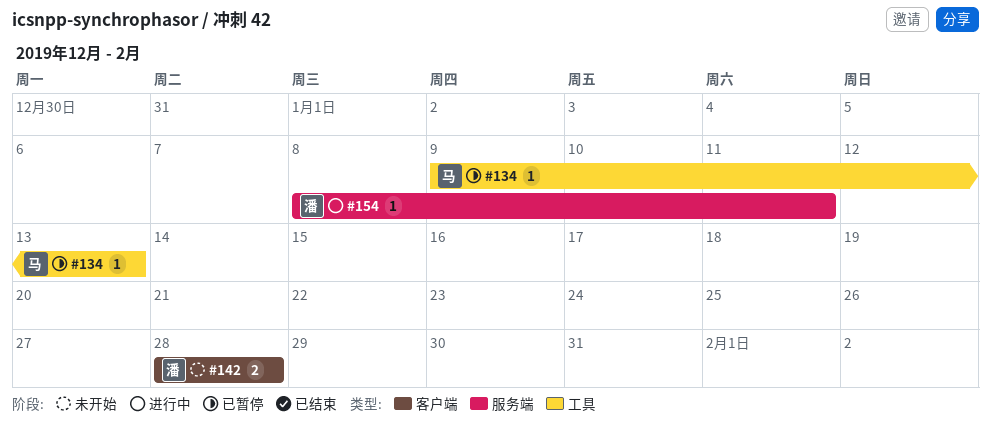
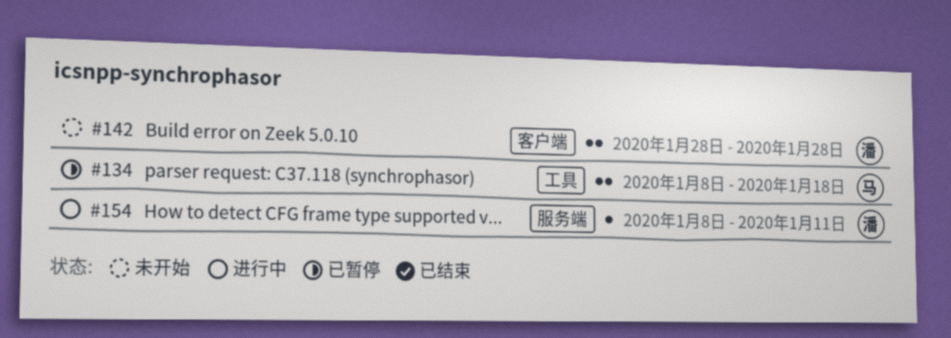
#134, estimate: 1 -> 2
#134, start: Jan 9 -> Jan 8
#134, due: Jan 13 -> Jan 18

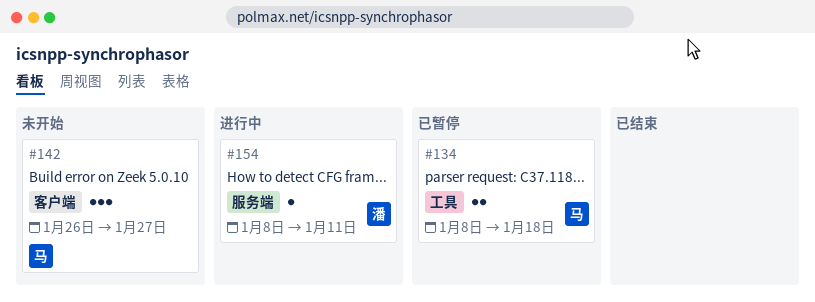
#142, owner: 潘 -> 马
#142, estimate: 2 -> 3
#142, start: Jan 28 -> Jan 26
#142, due: Jan 28 -> Jan 27

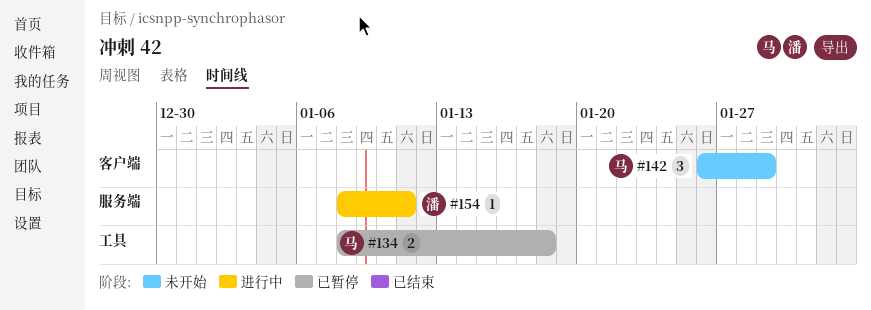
#142, due: Jan 27 -> Jan 29

